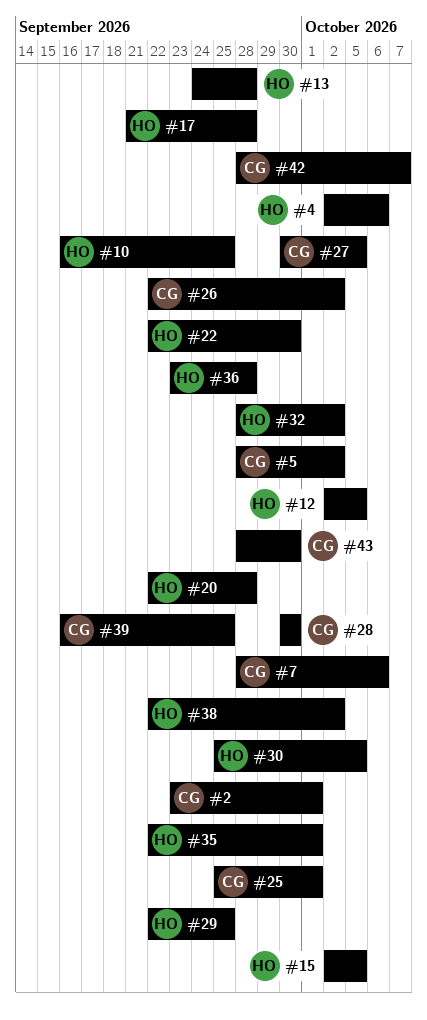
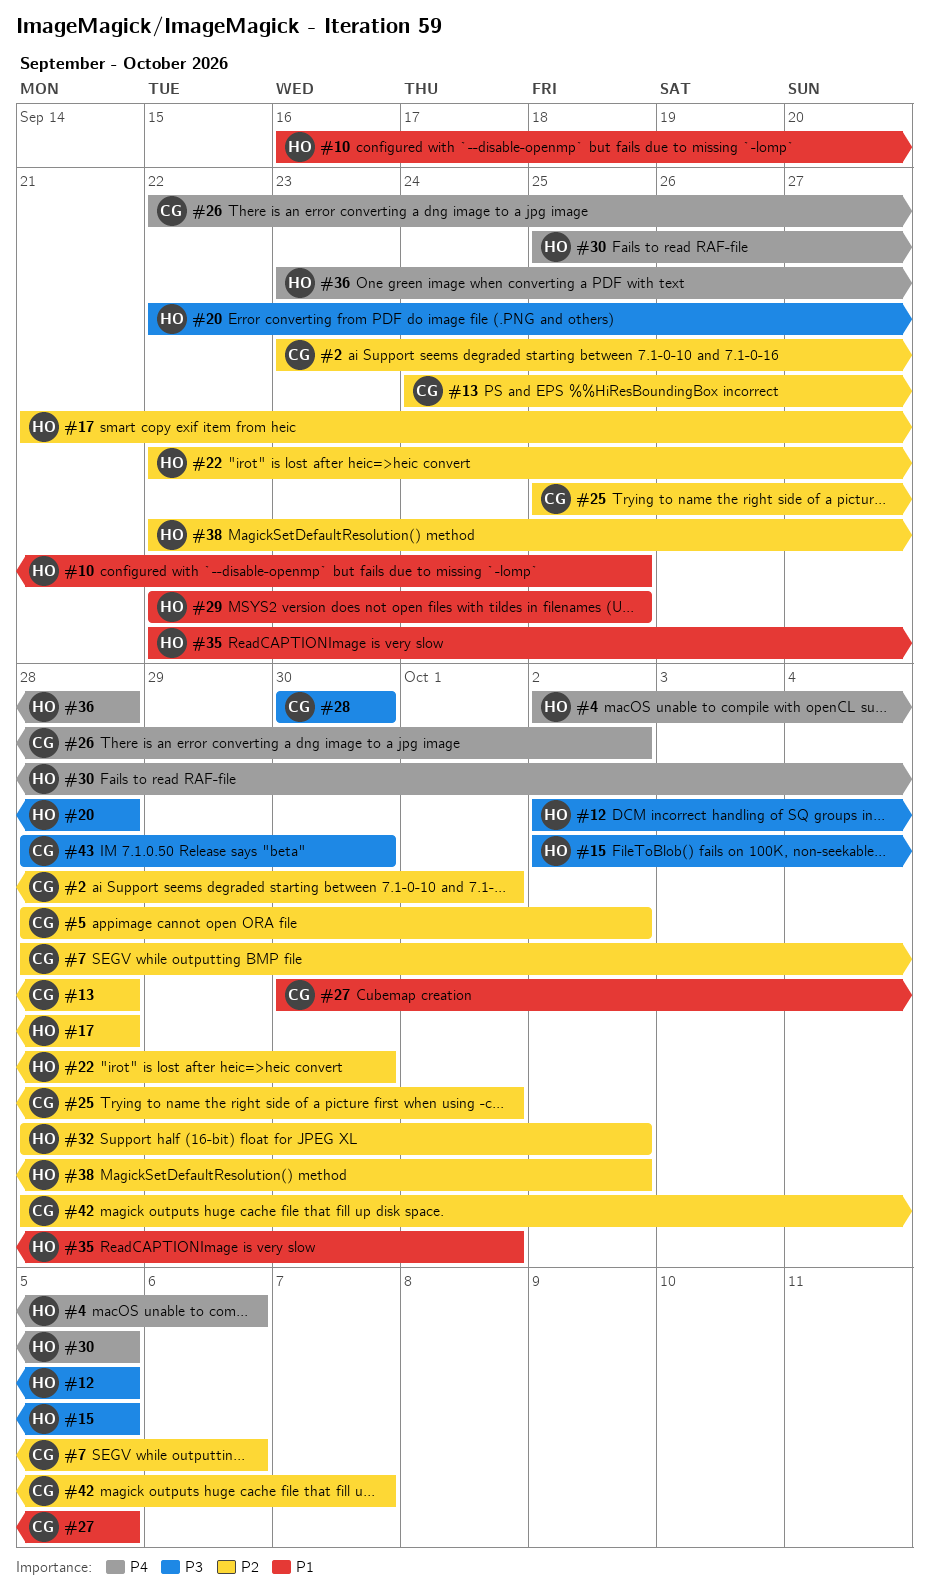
#13, owner: HO -> CG
#39: present -> none

